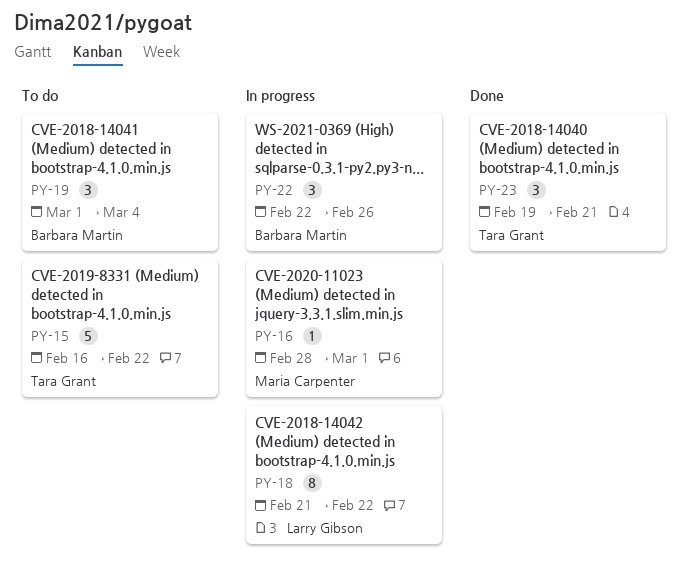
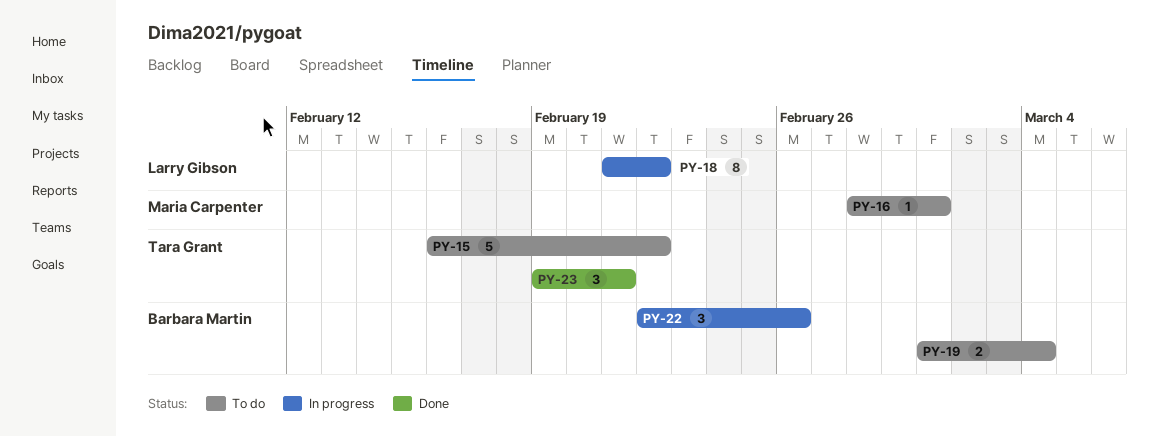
PY-16, status: In progress -> To do
PY-19, estimate: 3 -> 2

